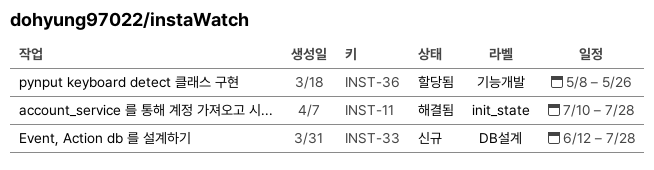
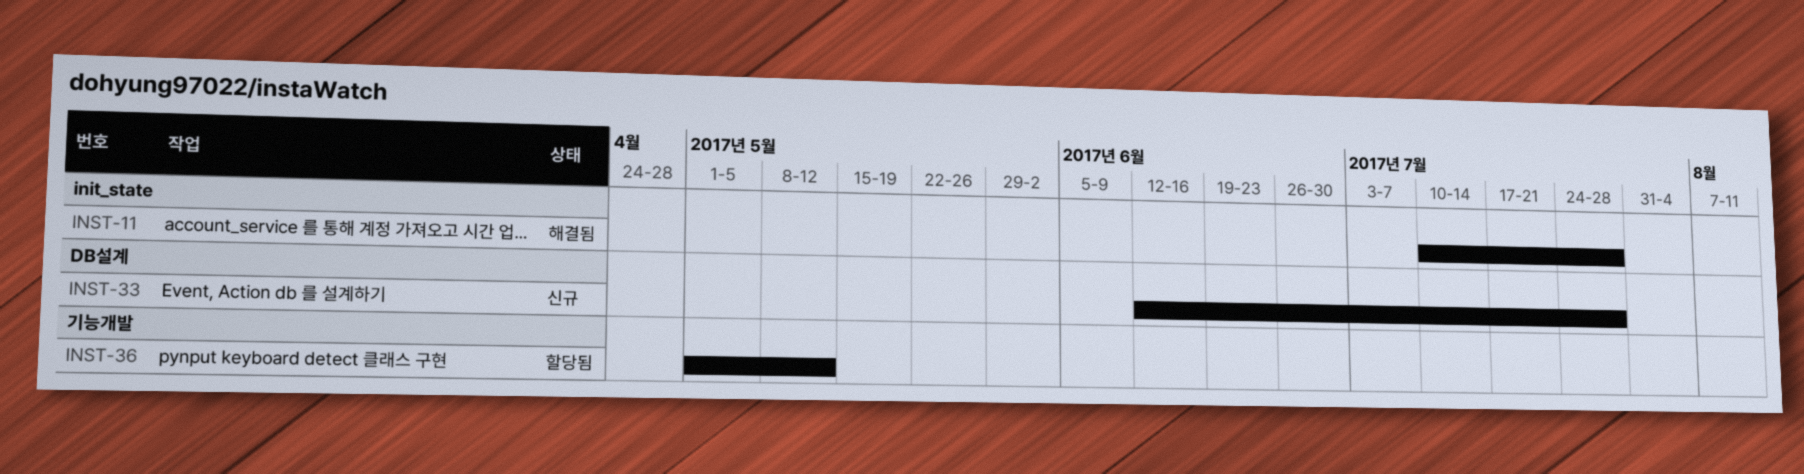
INST-36, start: May 8 -> May 1
INST-36, due: May 26 -> May 12

